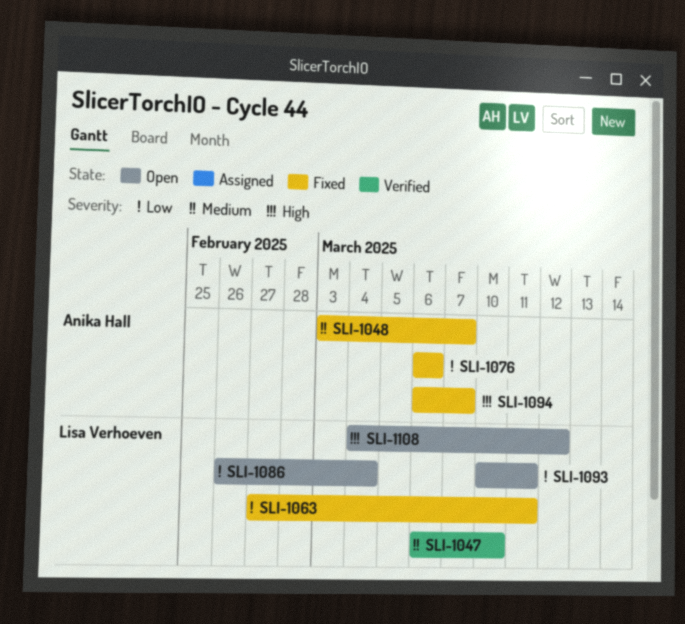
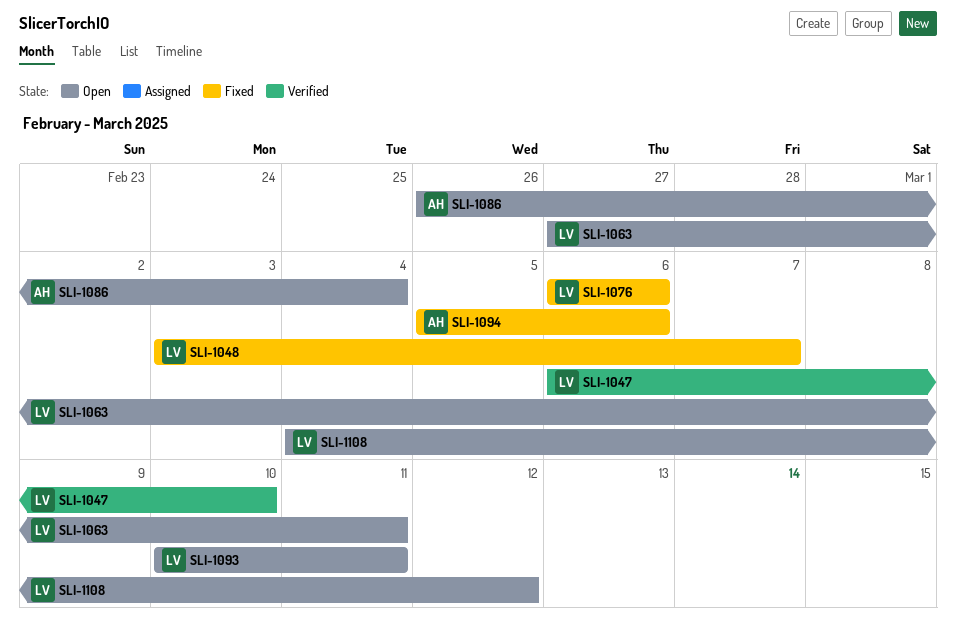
SLI-1048, owner: Anika Hall -> Lisa Verhoeven
SLI-1063, status: Fixed -> Open
SLI-1076, owner: Anika Hall -> Lisa Verhoeven
SLI-1086, owner: Lisa Verhoeven -> Anika Hall
SLI-1094, start: Mar 6 -> Mar 5
SLI-1094, due: Mar 7 -> Mar 6

